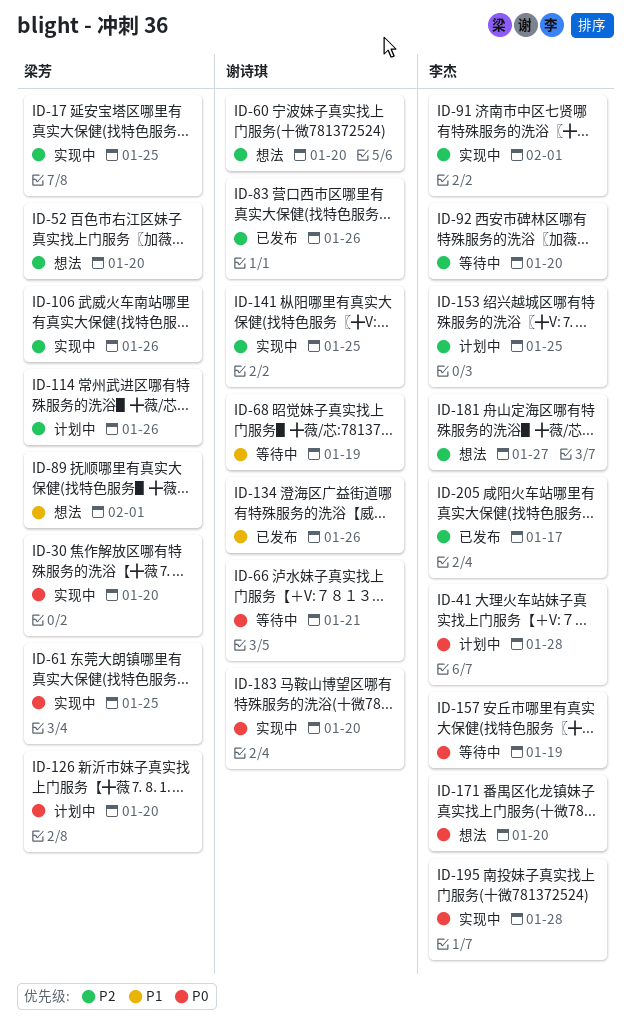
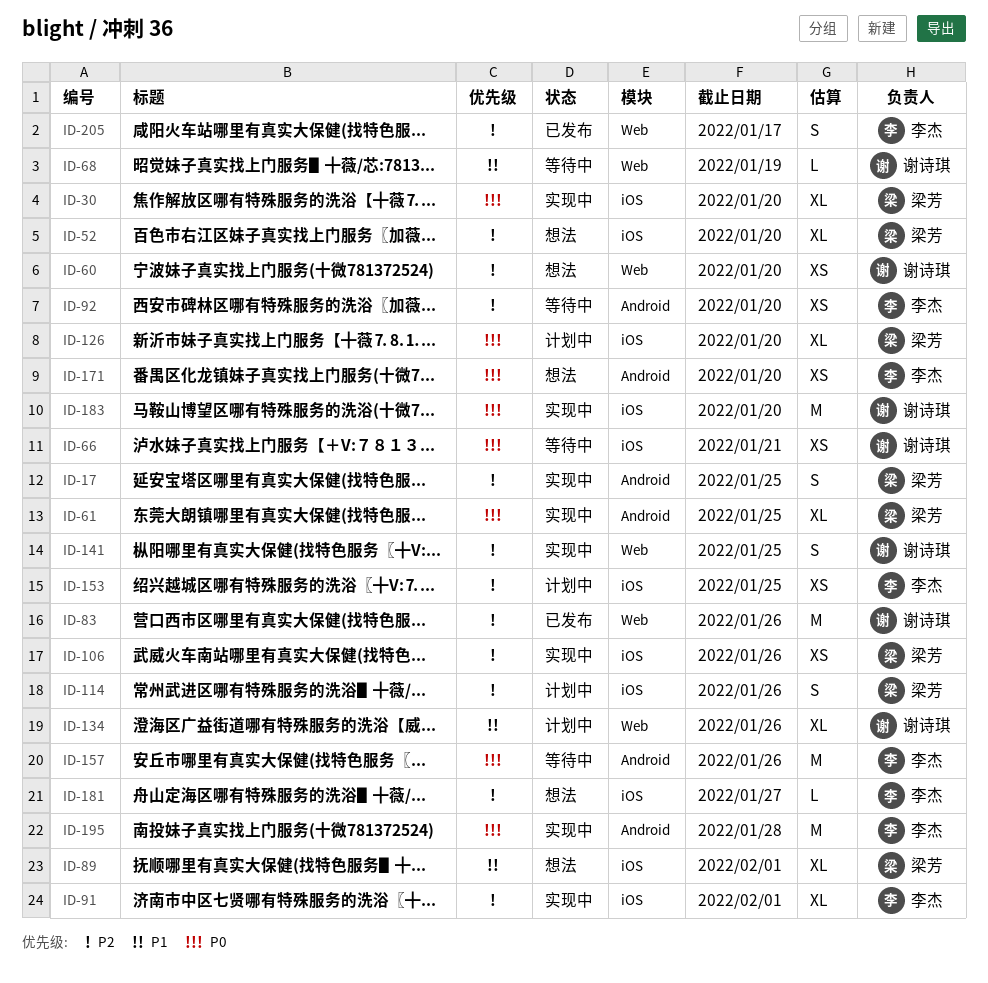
ID-41: present -> none
ID-134, status: 已发布 -> 计划中
ID-157, due: Jan 19 -> Jan 26

